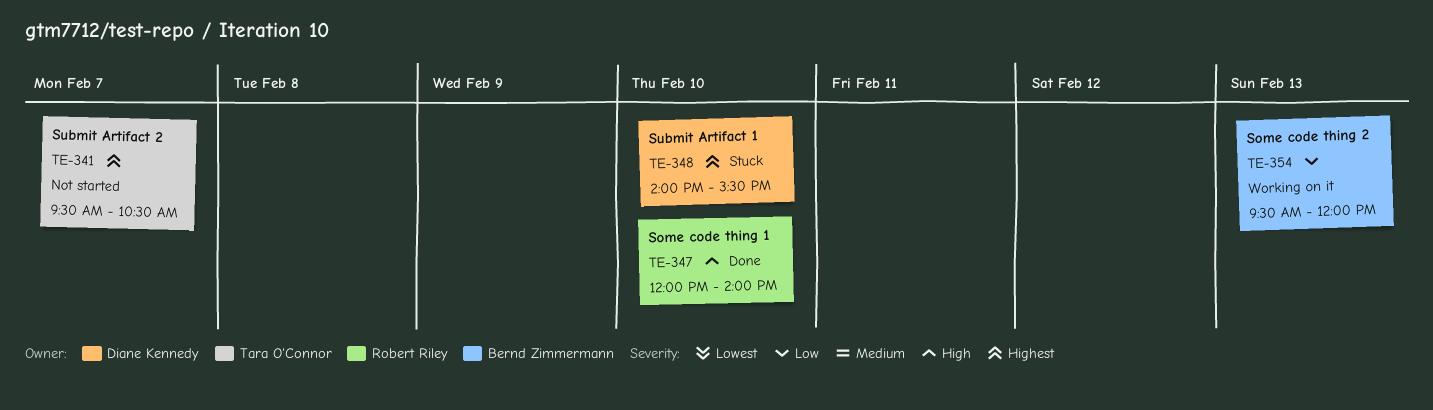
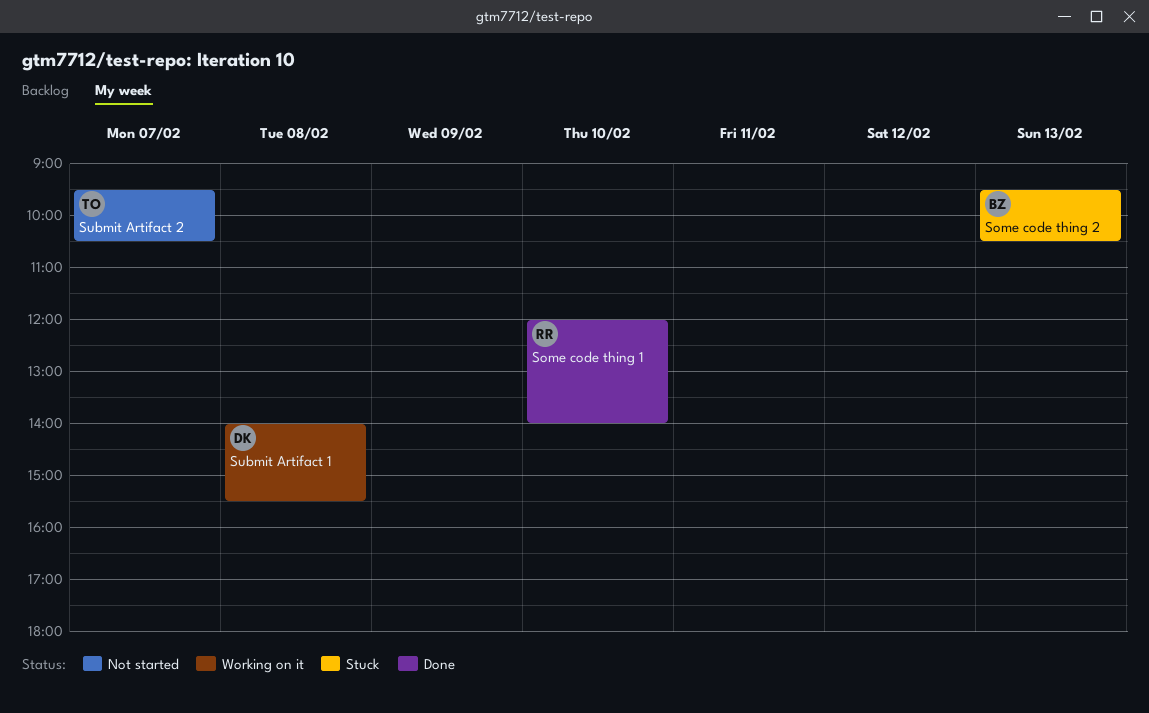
Some code thing 2, status: Working on it -> Stuck
Some code thing 2, ends: 12:00 -> 10:30
Submit Artifact 1, status: Stuck -> Working on it
Submit Artifact 1, day: Feb 10 -> Feb 8

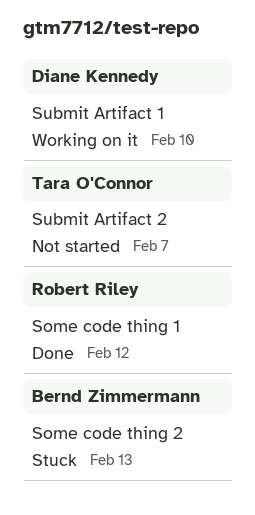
Some code thing 1, day: Feb 10 -> Feb 12
Submit Artifact 1, day: Feb 8 -> Feb 10

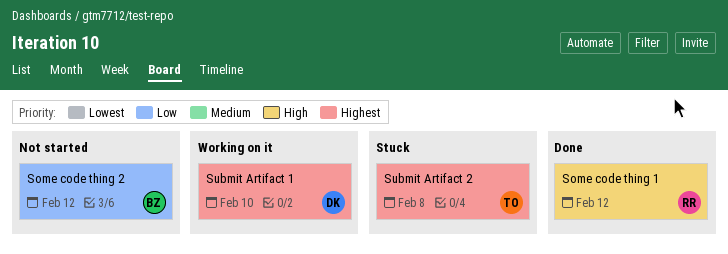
Some code thing 2, status: Stuck -> Not started
Some code thing 2, day: Feb 13 -> Feb 12
Submit Artifact 2, status: Not started -> Stuck
Submit Artifact 2, day: Feb 7 -> Feb 8

